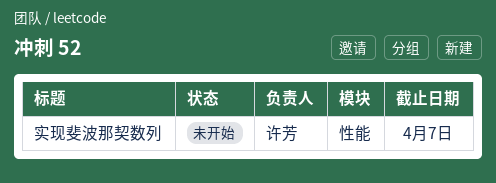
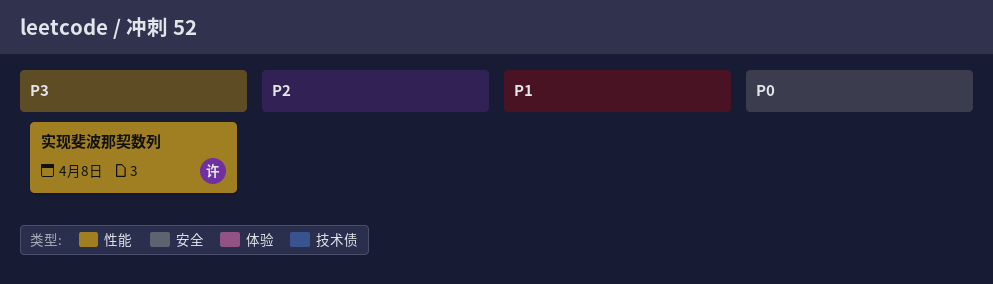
实现斐波那契数列, due: Apr 7 -> Apr 8

